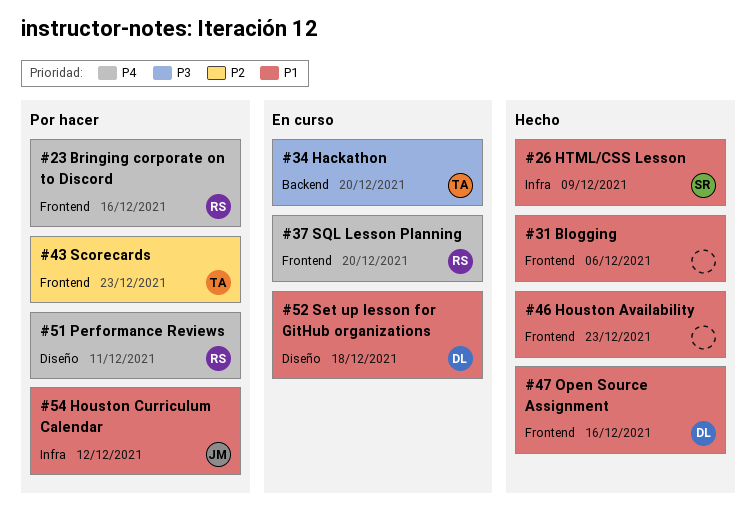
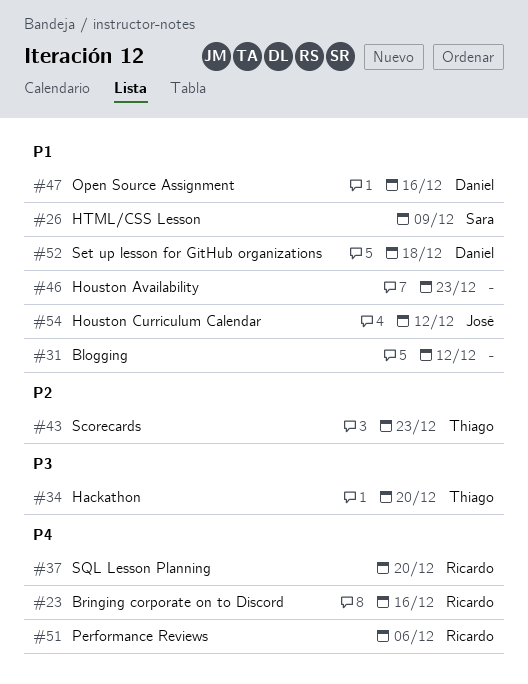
#31, due: Dec 6 -> Dec 12
#51, due: Dec 11 -> Dec 6

